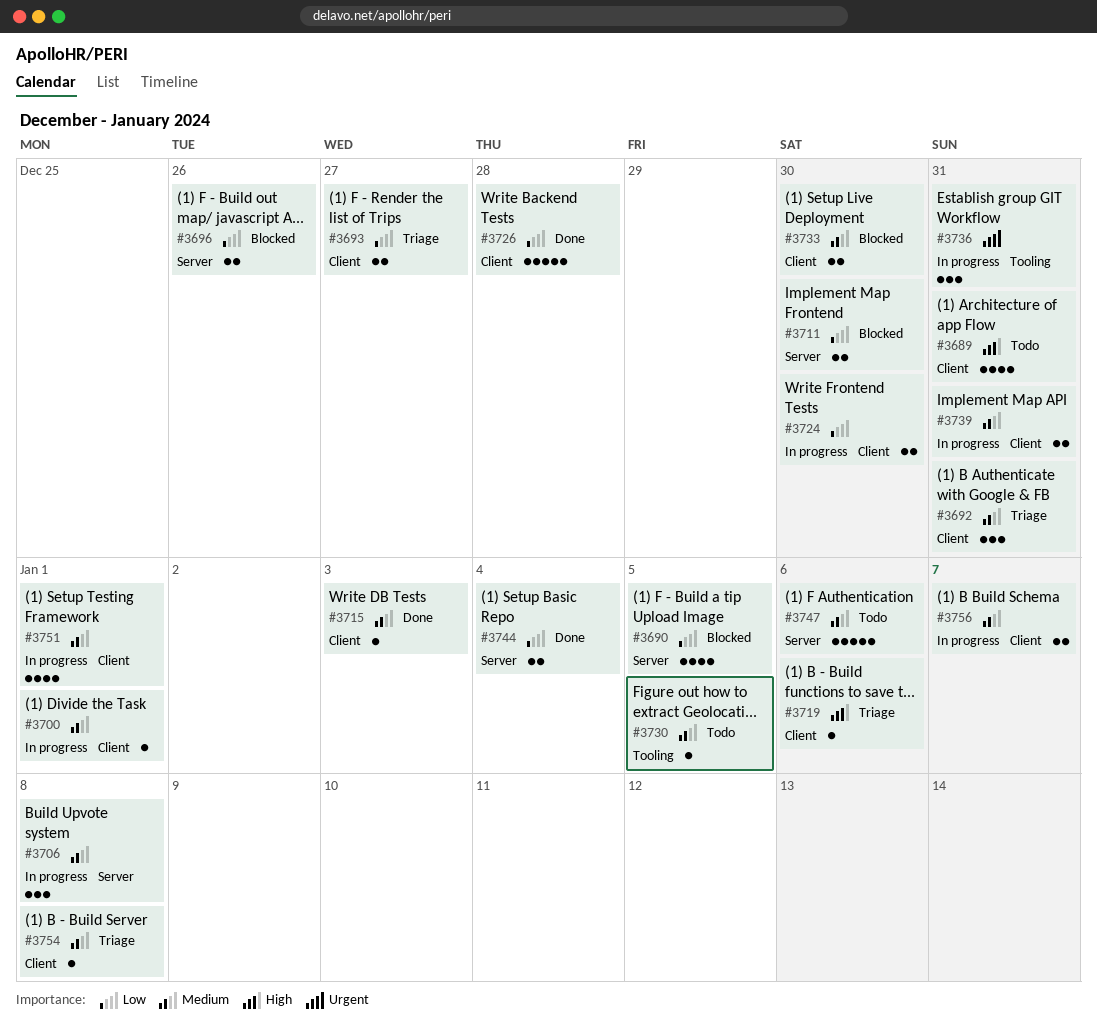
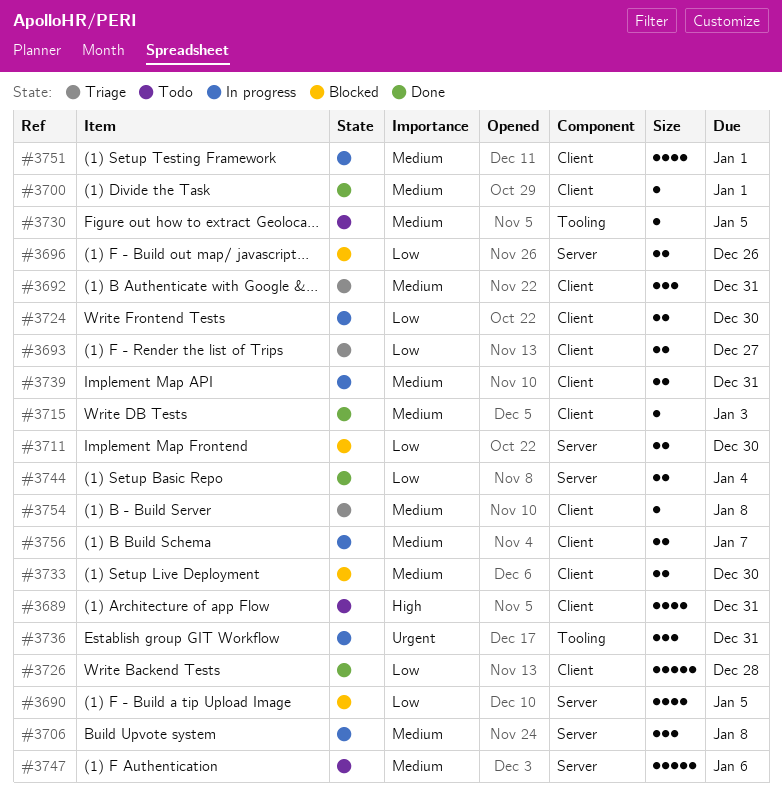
#3700, status: In progress -> Done
#3719: present -> none

